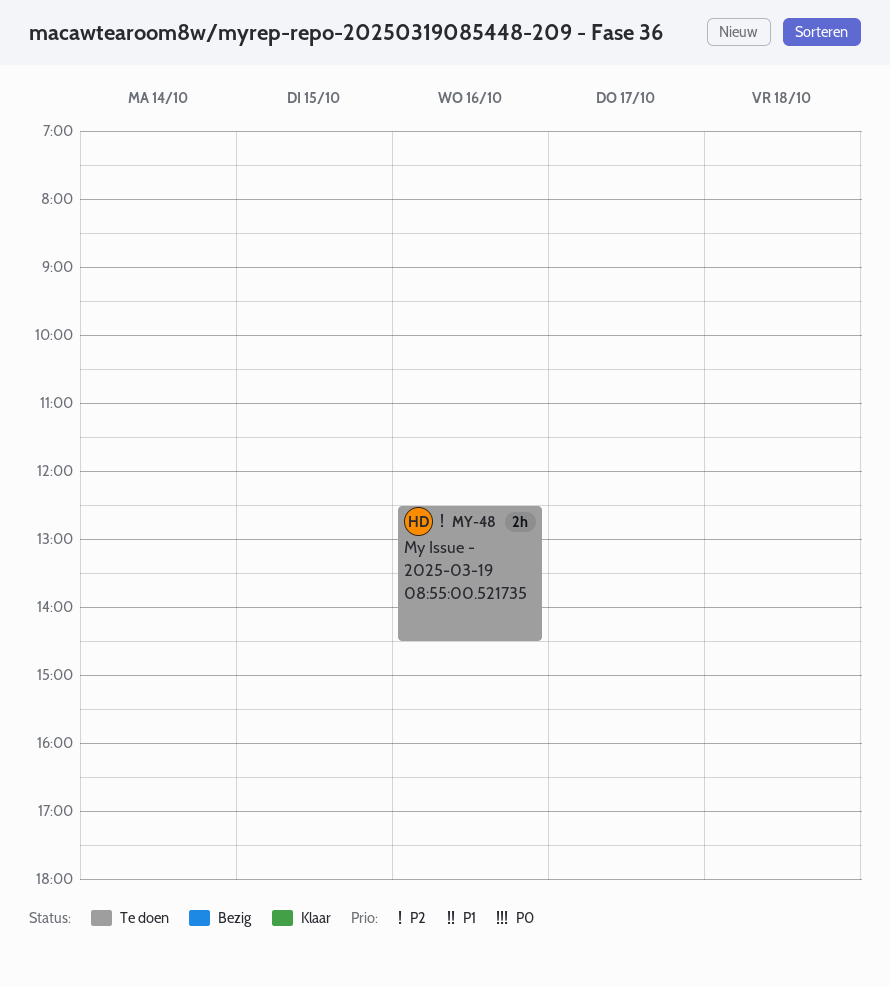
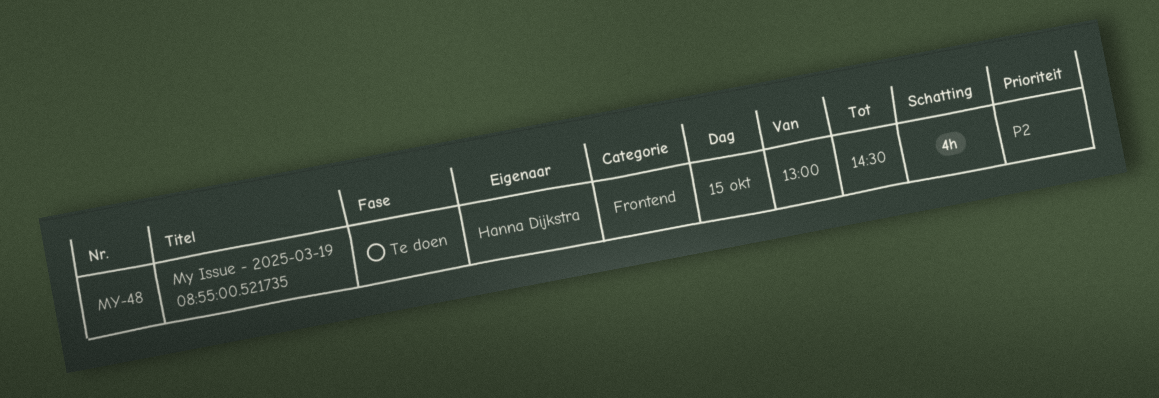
MY-48, estimate: 2h -> 4h
MY-48, day: Oct 16 -> Oct 15
MY-48, begins: 12:30 -> 13:00

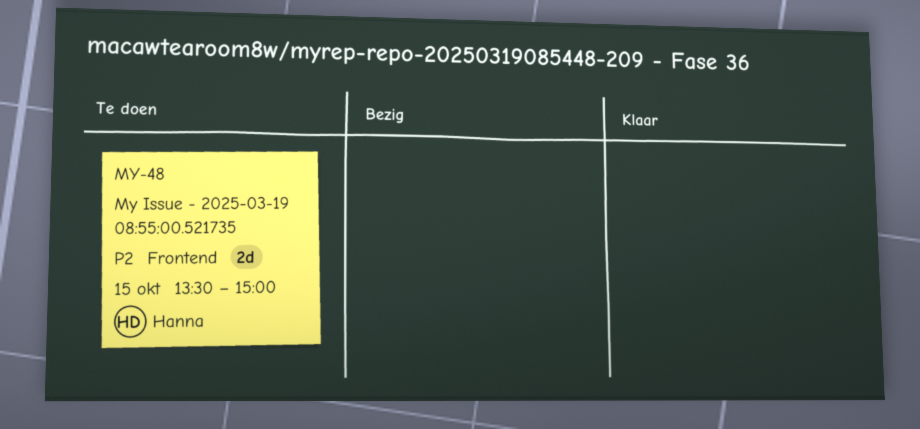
MY-48, estimate: 4h -> 2d
MY-48, begins: 13:00 -> 13:30
MY-48, ends: 14:30 -> 15:00

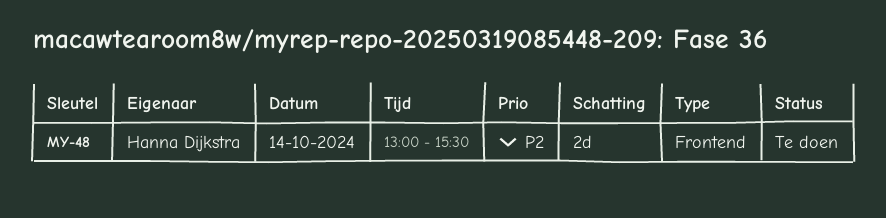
MY-48, day: Oct 15 -> Oct 14
MY-48, begins: 13:30 -> 13:00
MY-48, ends: 15:00 -> 15:30

